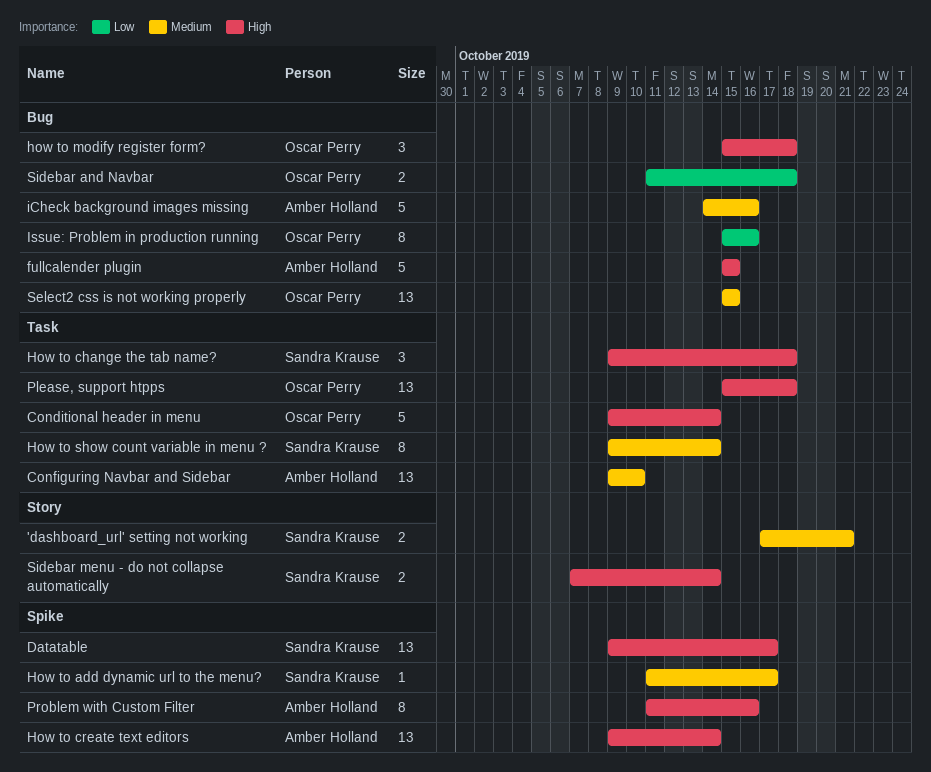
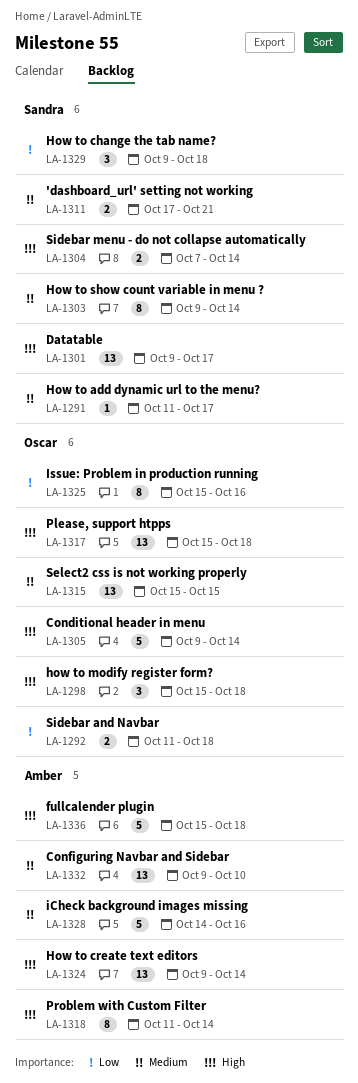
fullcalender plugin, due: Oct 15 -> Oct 18
How to change the tab name?, priority: High -> Low
Problem with Custom Filter, due: Oct 16 -> Oct 14

